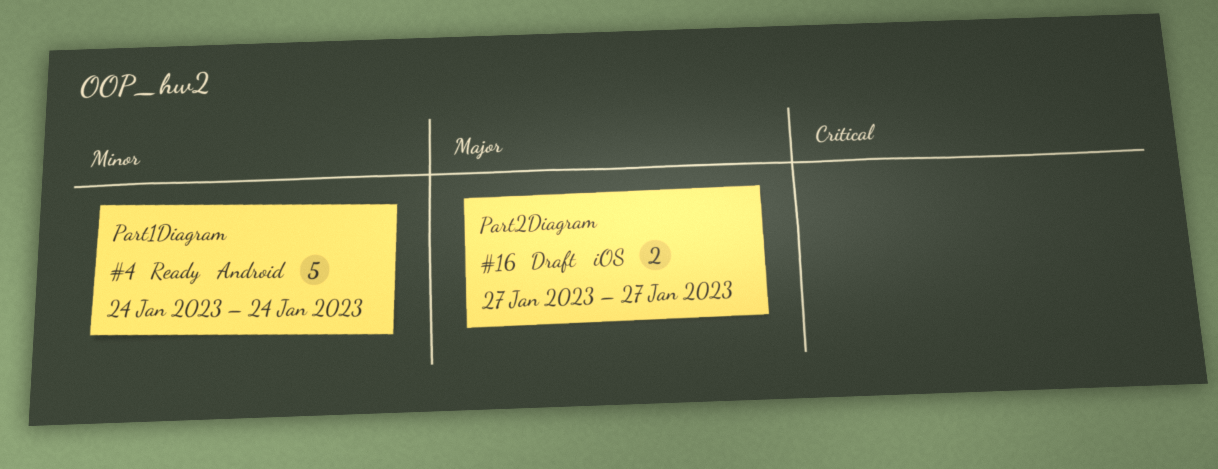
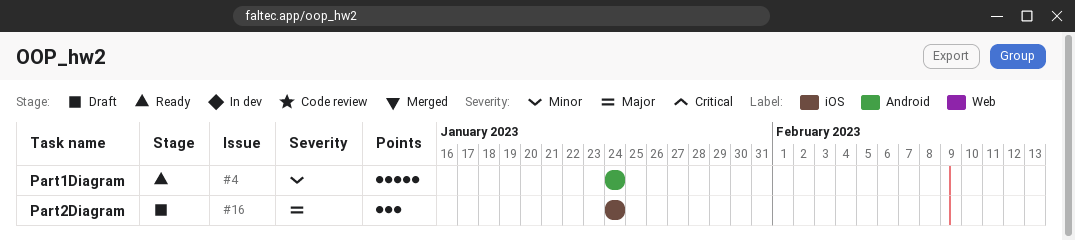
#16, estimate: 2 -> 3
#16, start: Jan 27 -> Jan 24
#16, due: Jan 27 -> Jan 24

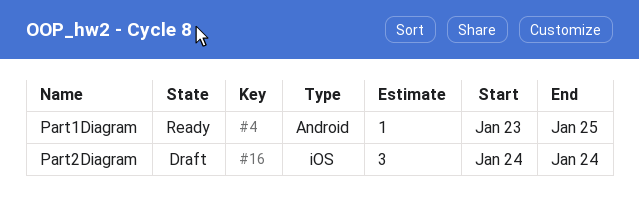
#4, estimate: 5 -> 1
#4, start: Jan 24 -> Jan 23
#4, due: Jan 24 -> Jan 25

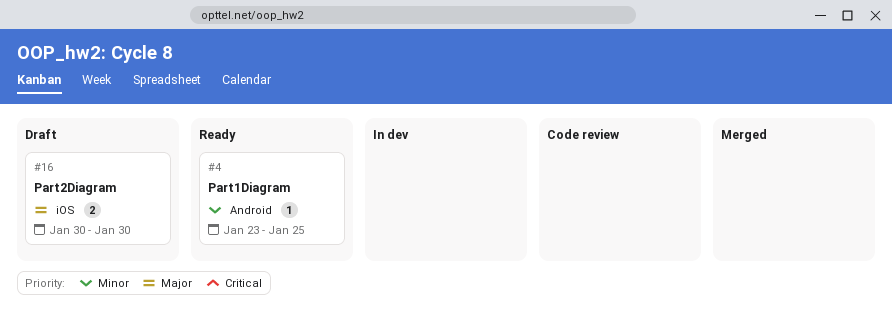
#16, estimate: 3 -> 2
#16, start: Jan 24 -> Jan 30
#16, due: Jan 24 -> Jan 30

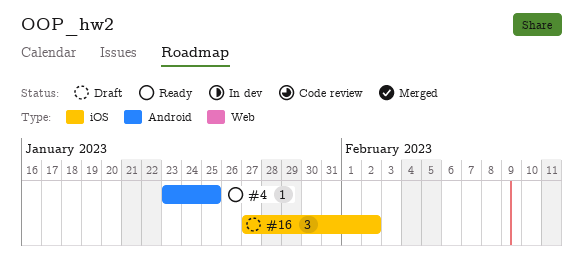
#16, estimate: 2 -> 3
#16, start: Jan 30 -> Jan 27
#16, due: Jan 30 -> Feb 2

